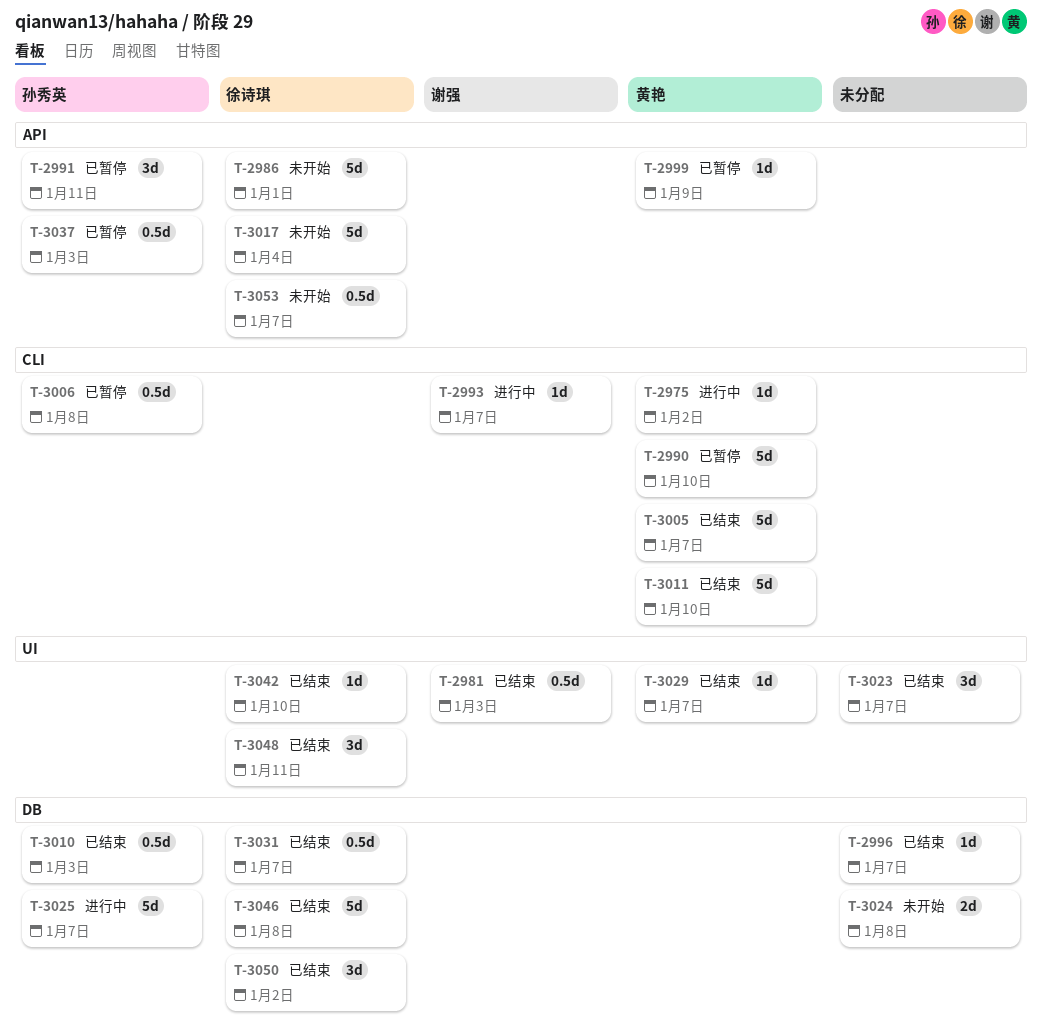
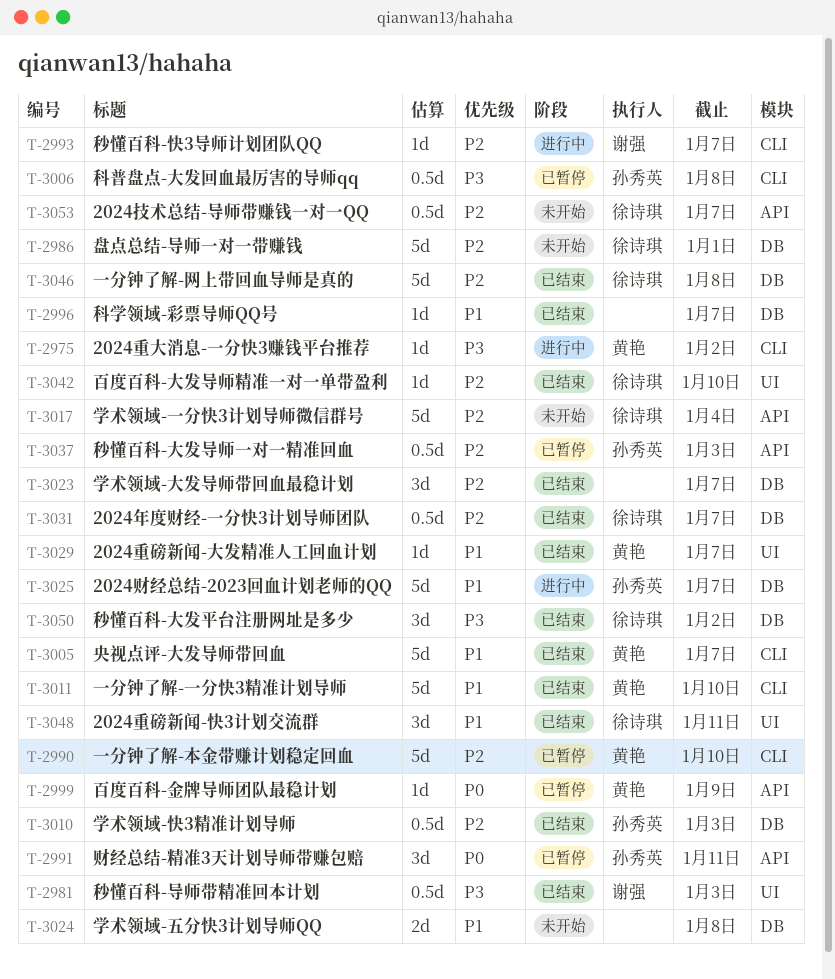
T-2986, label: API -> DB
T-3023, label: UI -> DB

